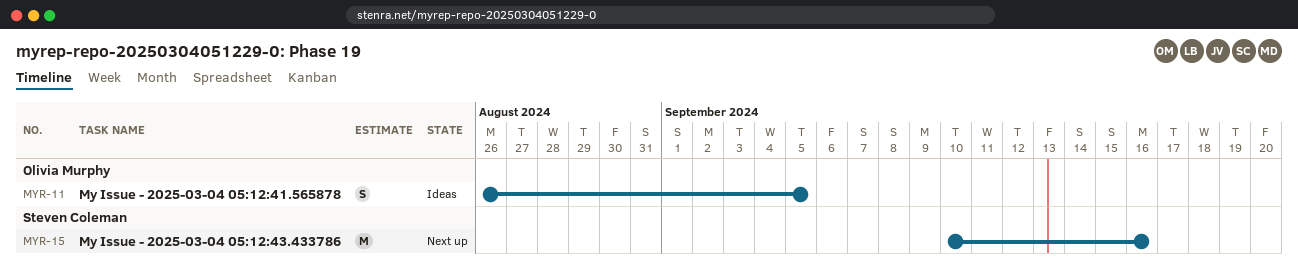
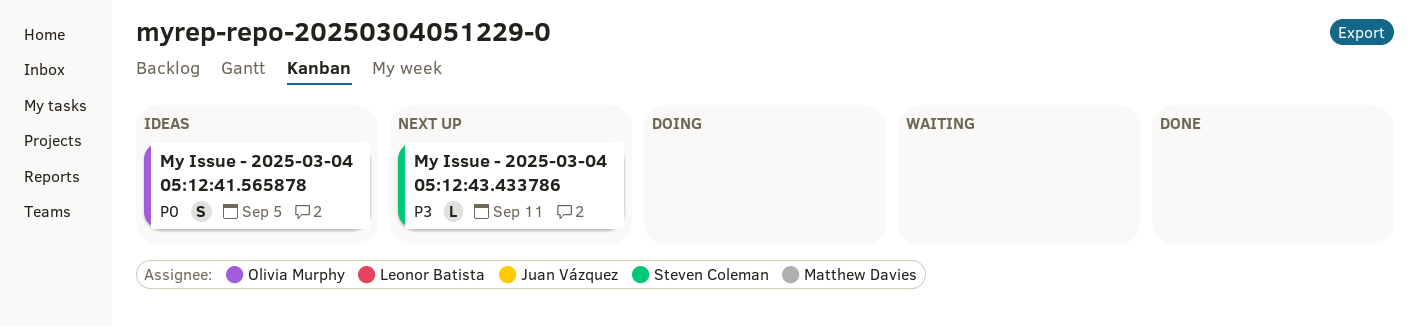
My Issue - 2025-03-04 05:12:43.433786, estimate: M -> L
My Issue - 2025-03-04 05:12:43.433786, due: Sep 16 -> Sep 11

